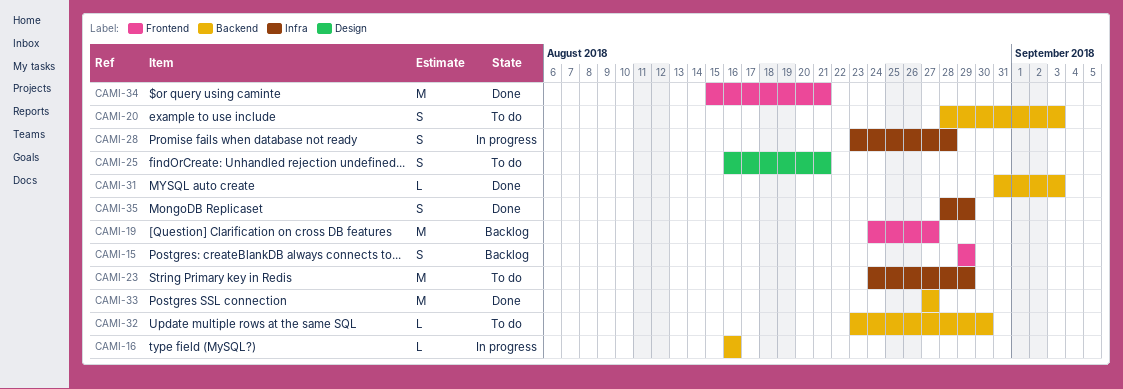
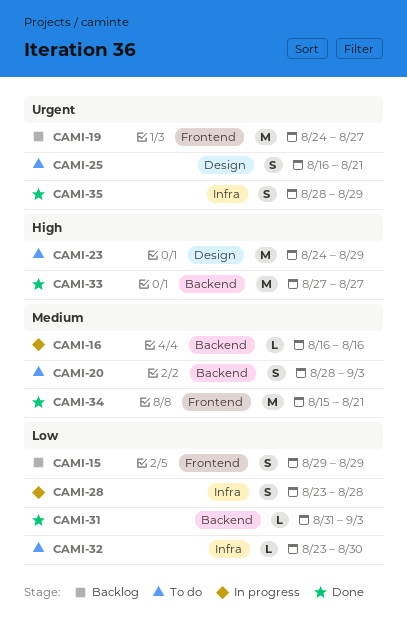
CAMI-23, label: Infra -> Design
CAMI-32, label: Backend -> Infra

